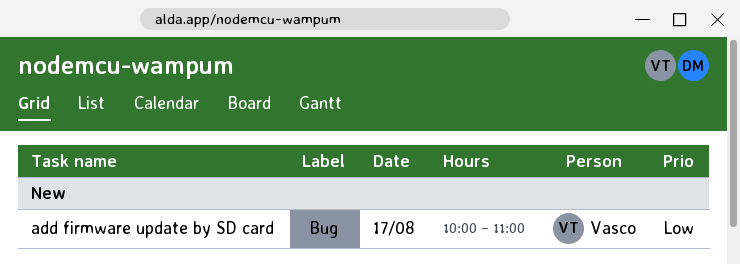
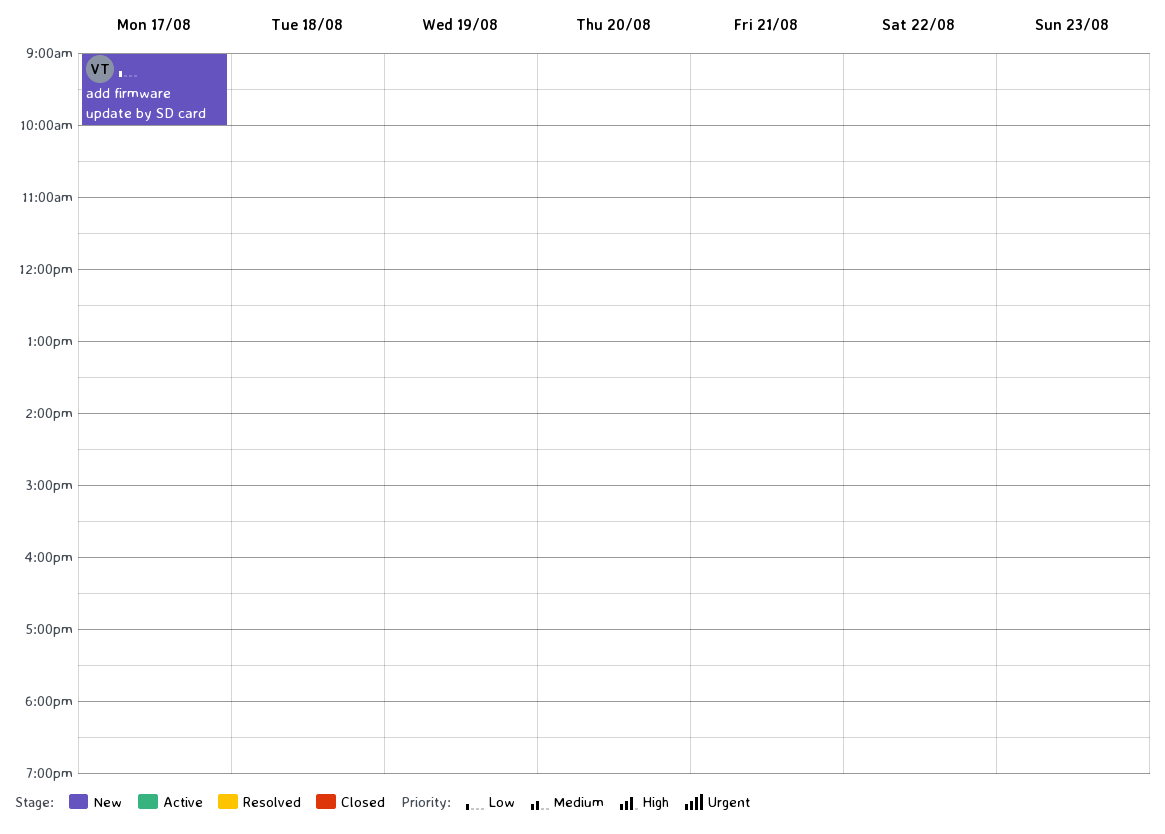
add firmware update by SD card, begins: 10:00 -> 09:00
add firmware update by SD card, ends: 11:00 -> 10:00

